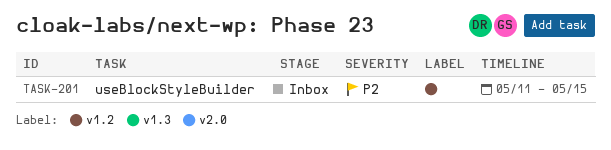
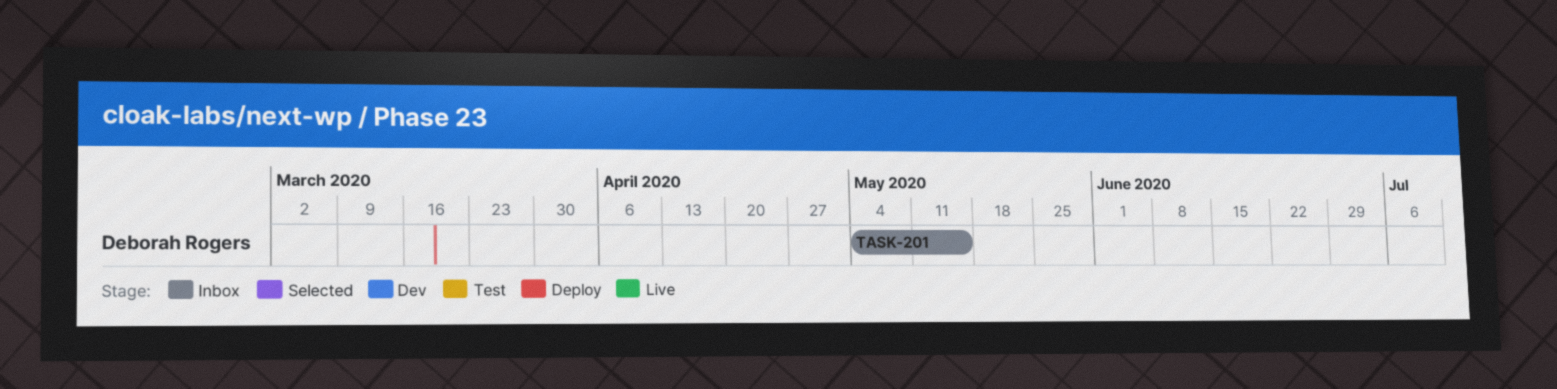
TASK-201, start: May 11 -> May 4

